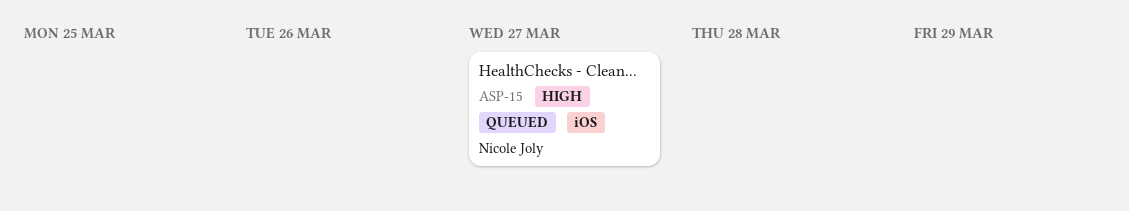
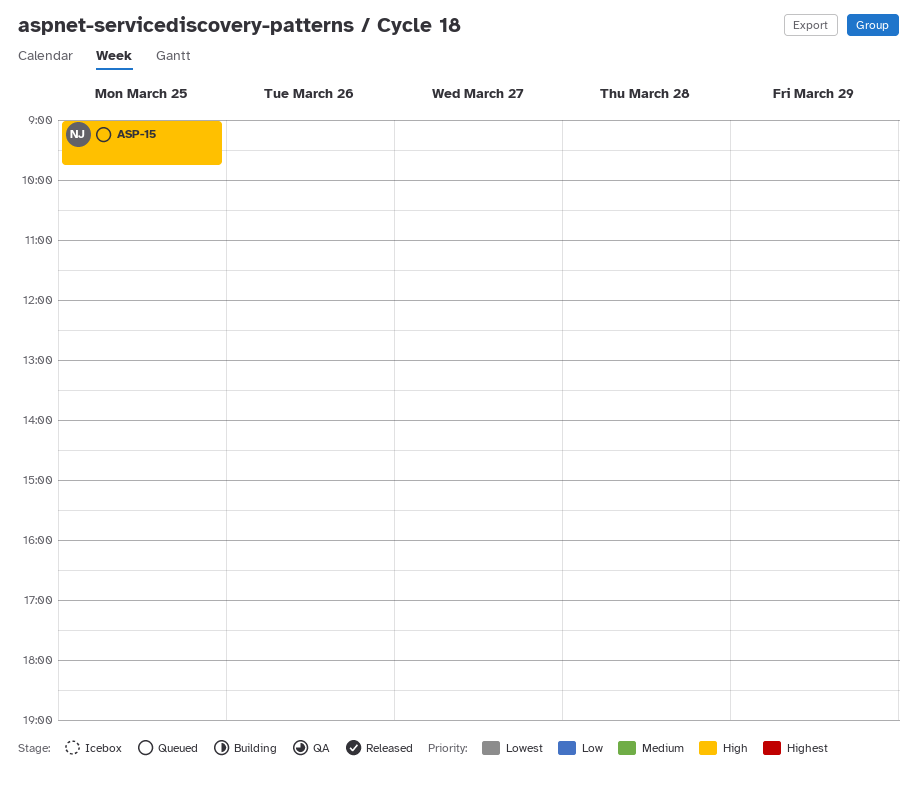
ASP-15, day: Mar 27 -> Mar 25

